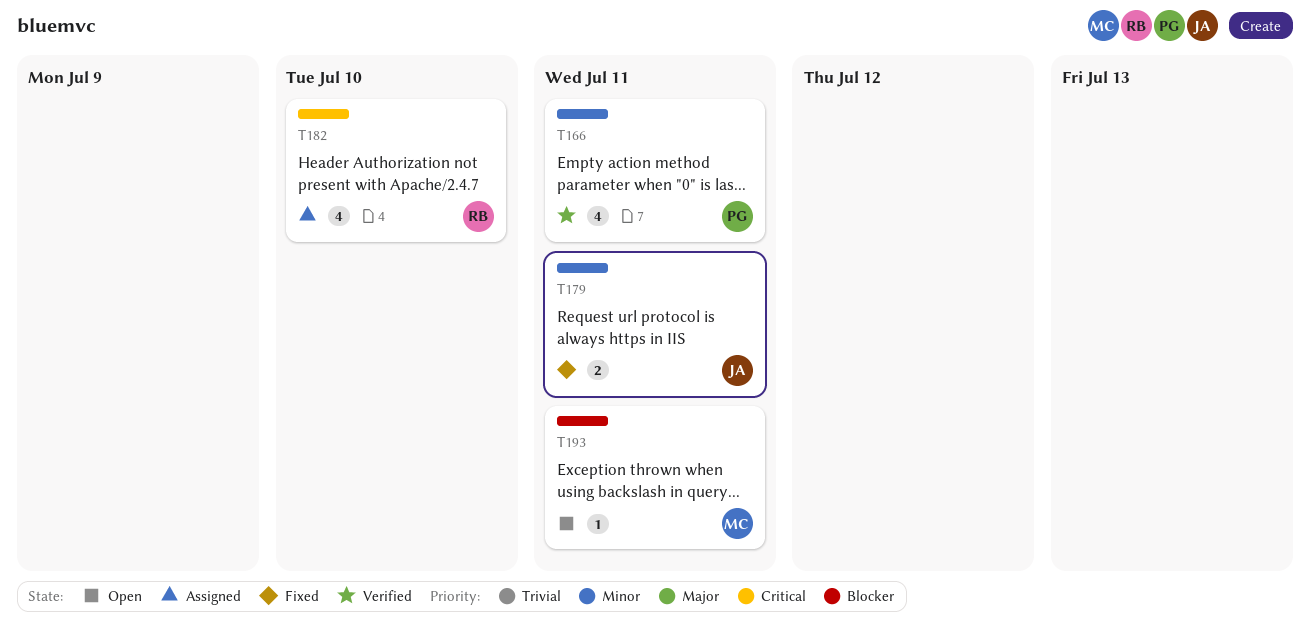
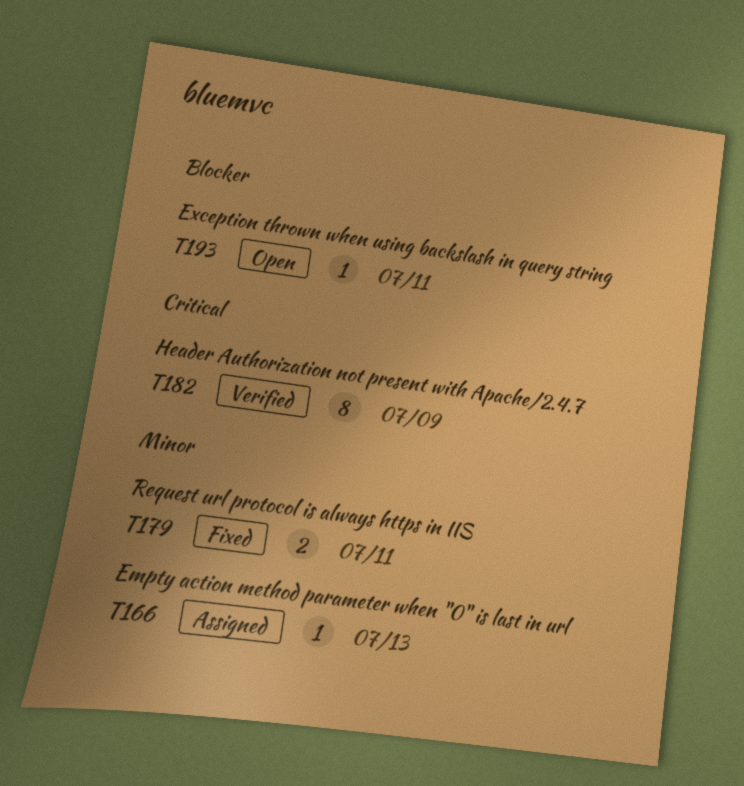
T166, status: Verified -> Assigned
T166, estimate: 4 -> 1
T166, due: Jul 11 -> Jul 13
T182, status: Assigned -> Verified
T182, estimate: 4 -> 8
T182, due: Jul 10 -> Jul 9

